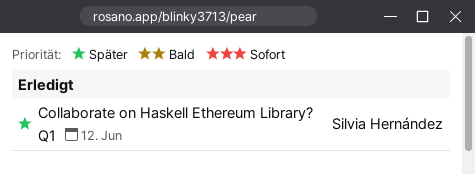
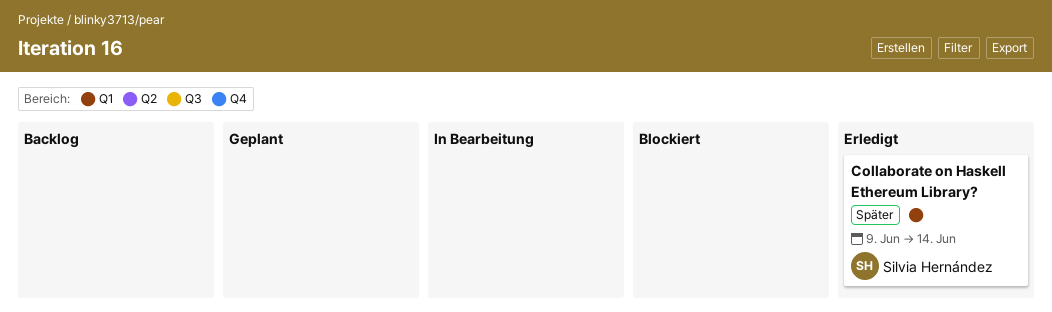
Collaborate on Haskell Ethereum Library?, due: Jun 12 -> Jun 14

